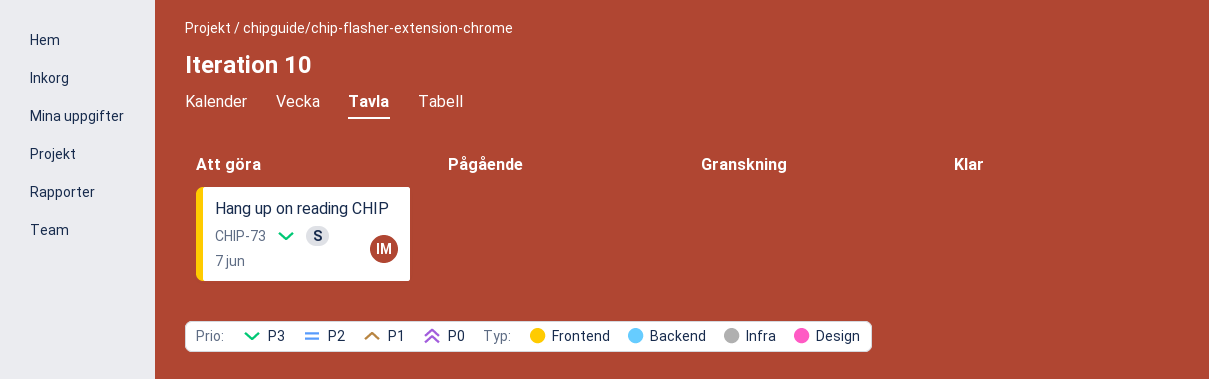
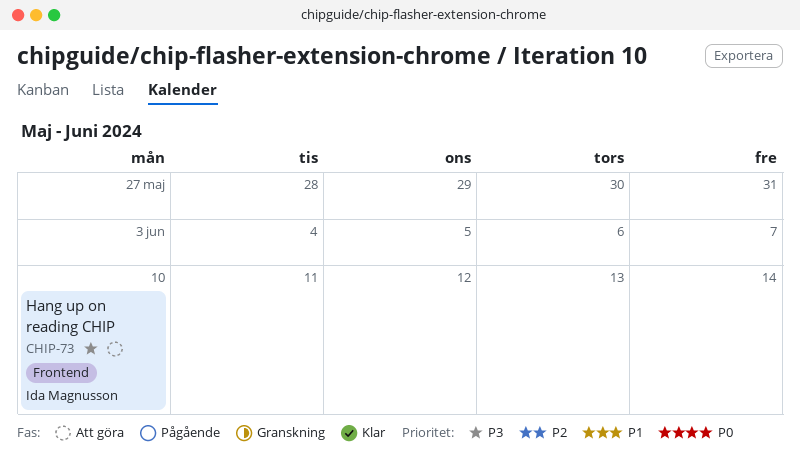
CHIP-73, due: Jun 7 -> Jun 10

